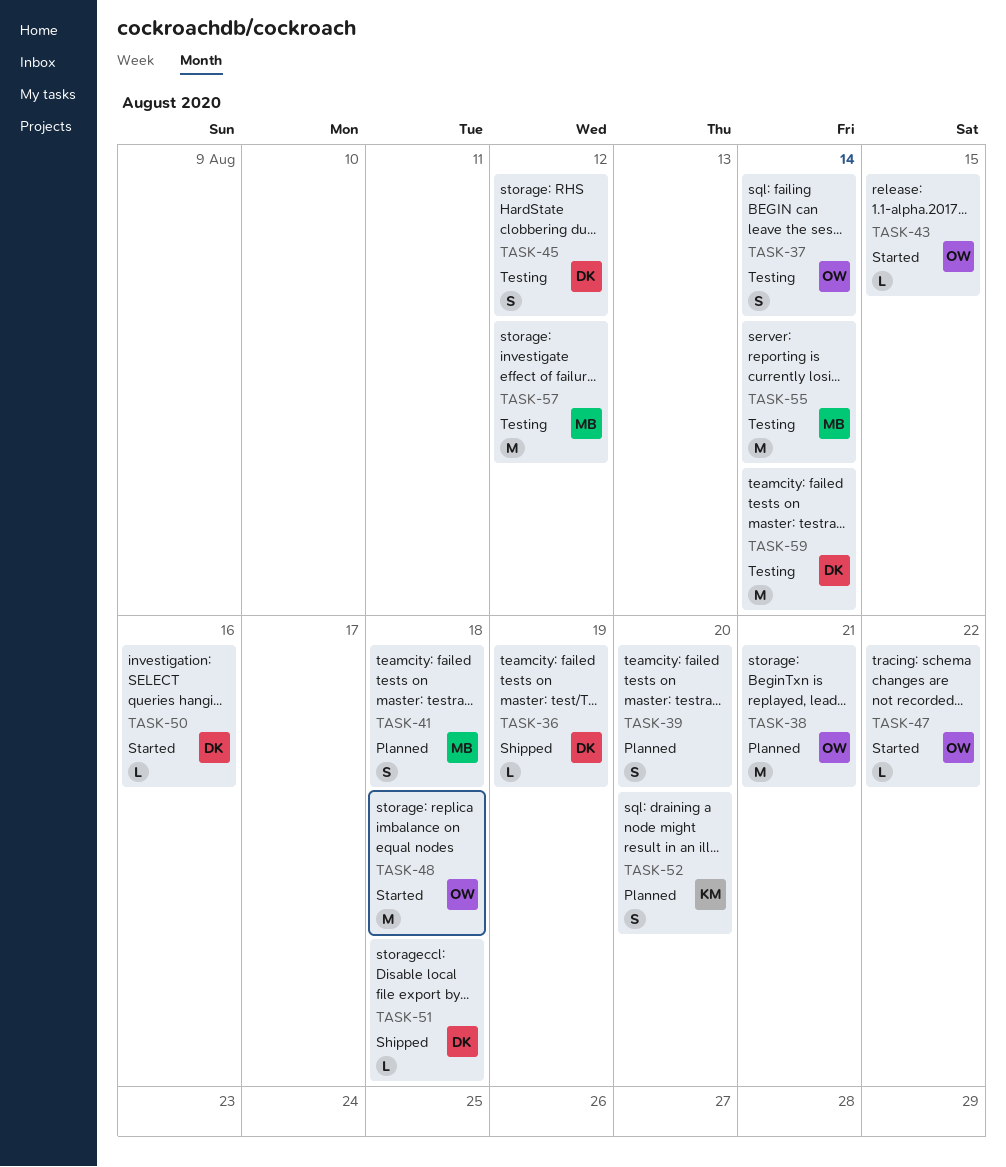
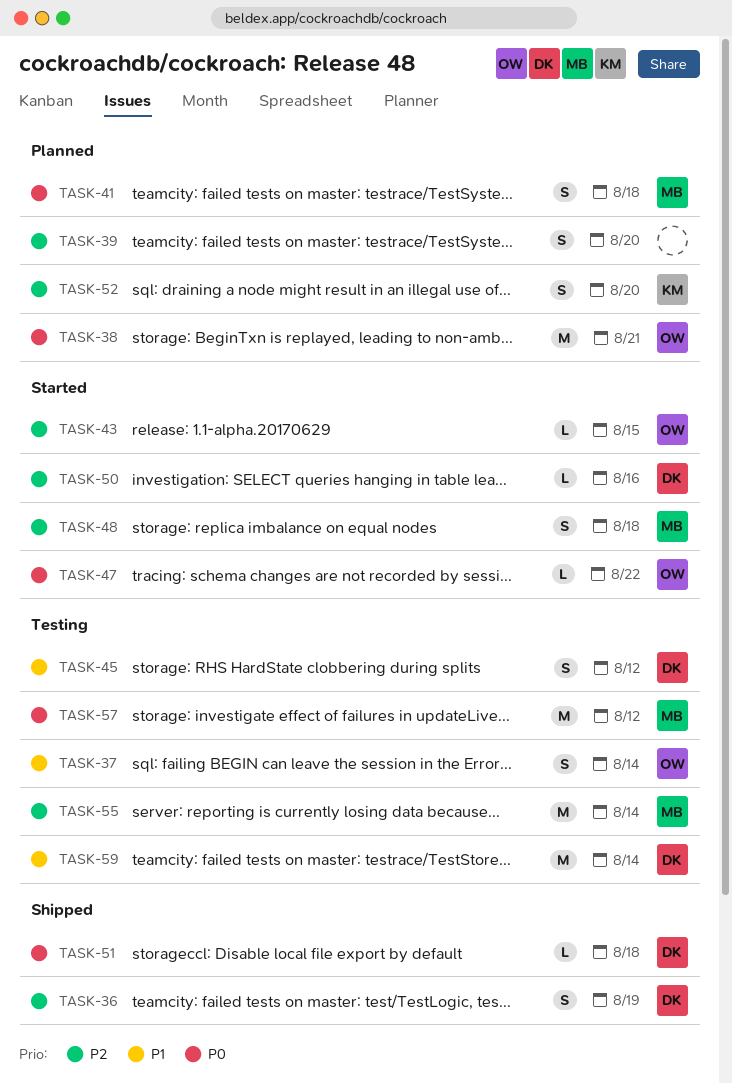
TASK-36, estimate: L -> S
TASK-48, owner: OW -> MB
TASK-48, estimate: M -> S

